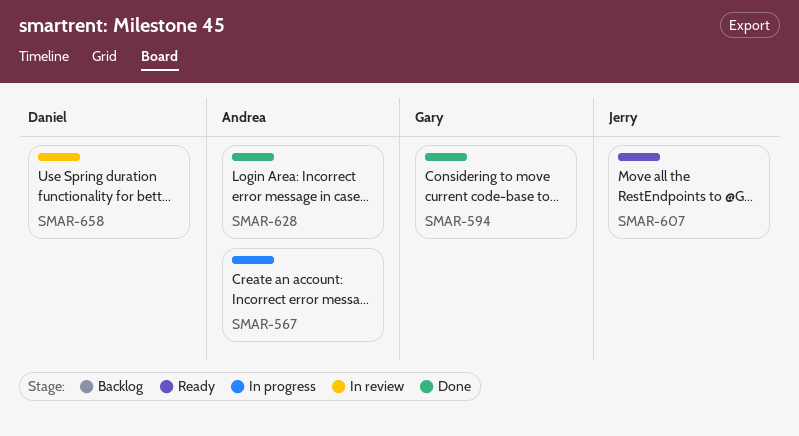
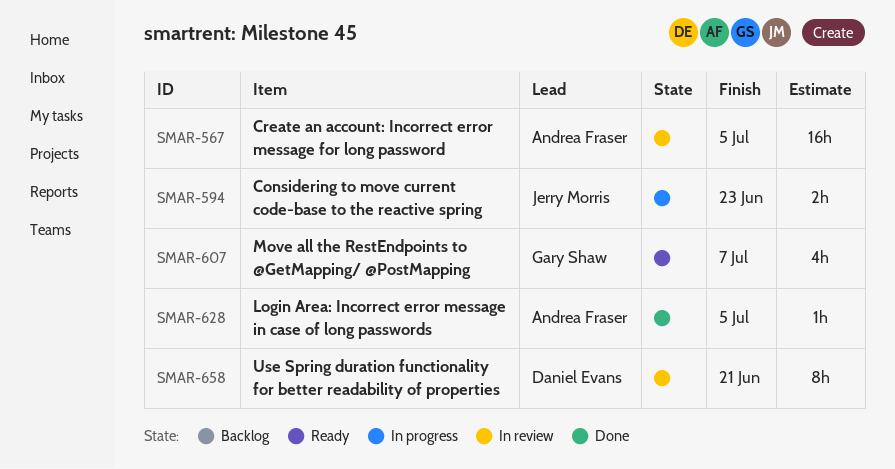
SMAR-567, status: In progress -> In review
SMAR-594, status: Done -> In progress
SMAR-594, owner: Gary Shaw -> Jerry Morris
SMAR-607, owner: Jerry Morris -> Gary Shaw

